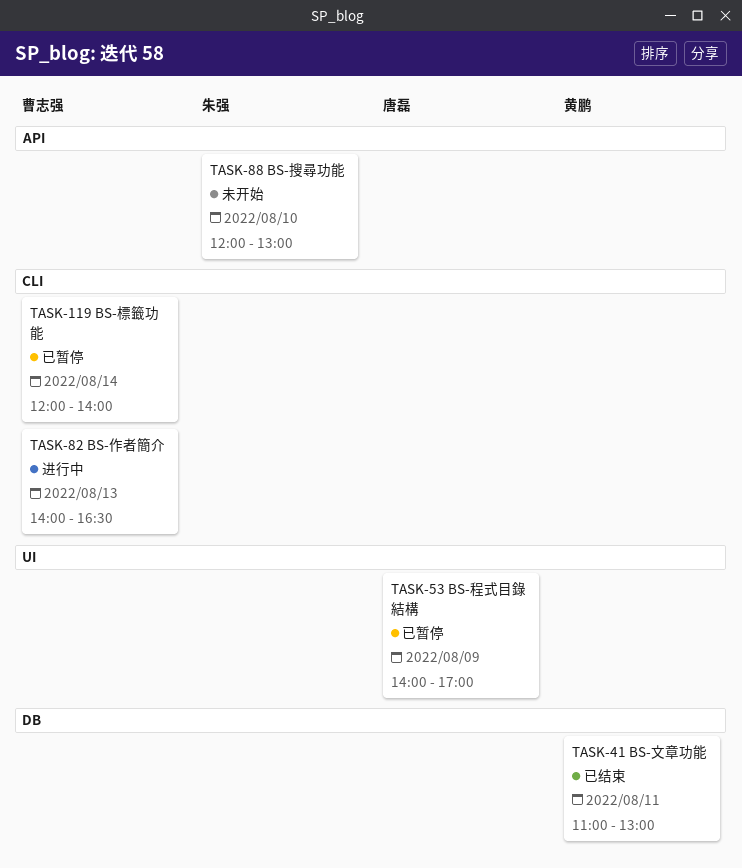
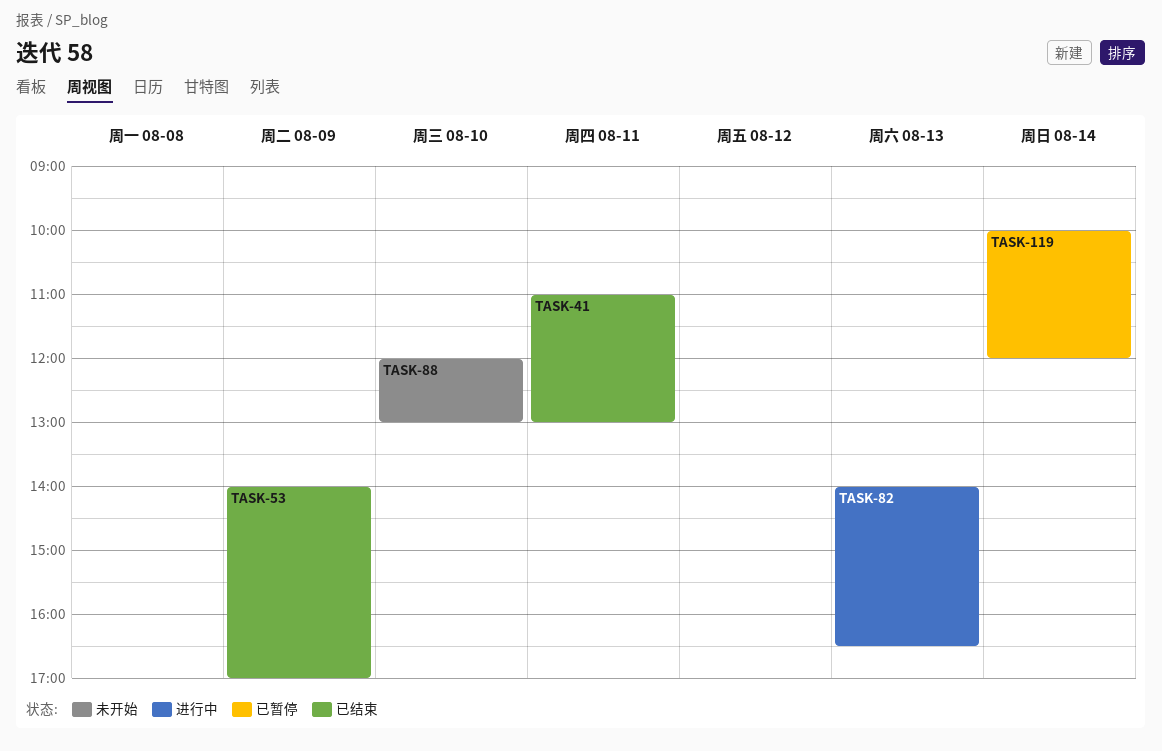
TASK-53, status: 已暂停 -> 已结束
TASK-119, begins: 12:00 -> 10:00
TASK-119, ends: 14:00 -> 12:00

